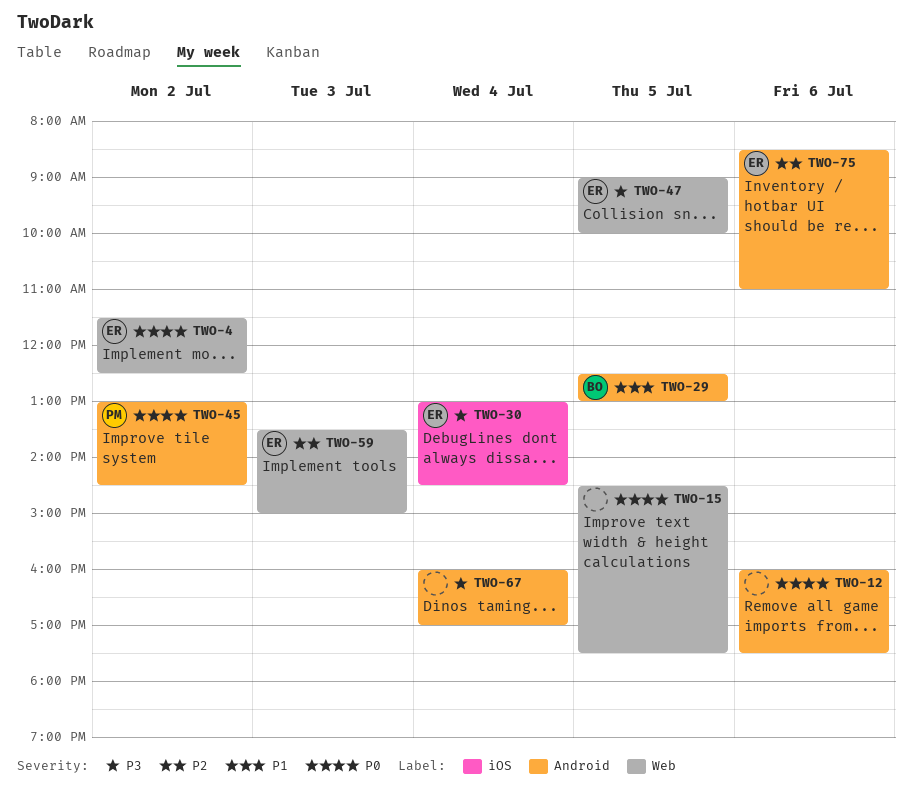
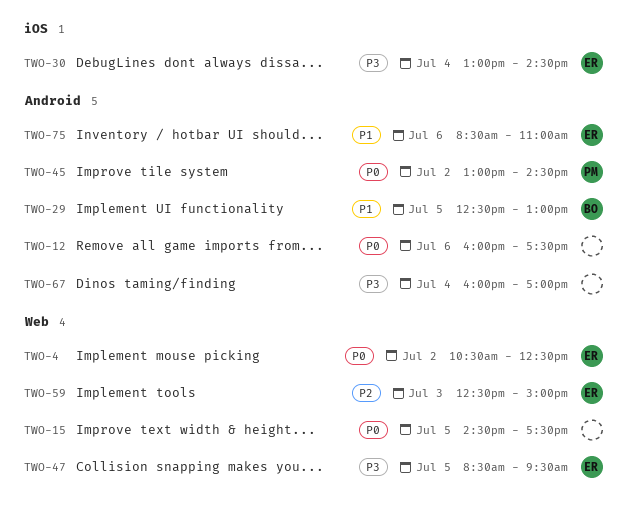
TWO-4, begins: 11:30 -> 10:30
TWO-47, begins: 09:00 -> 08:30
TWO-47, ends: 10:00 -> 09:30
TWO-59, begins: 13:30 -> 12:30
TWO-75, priority: P2 -> P1

